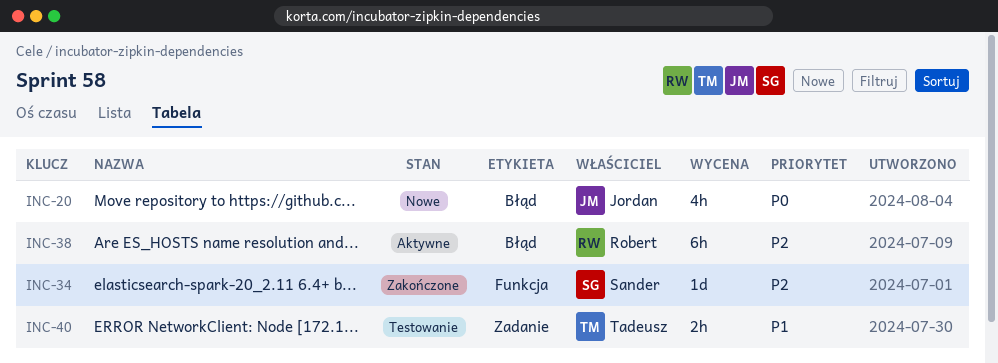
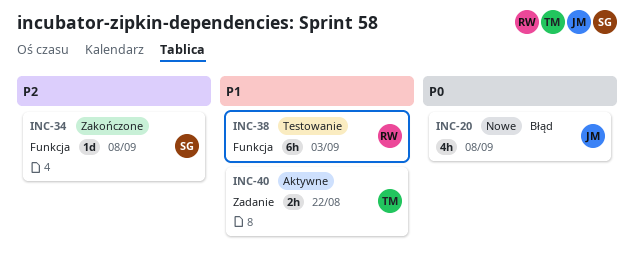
INC-38, status: Aktywne -> Testowanie
INC-38, priority: P2 -> P1
INC-38, label: Błąd -> Funkcja
INC-40, status: Testowanie -> Aktywne

